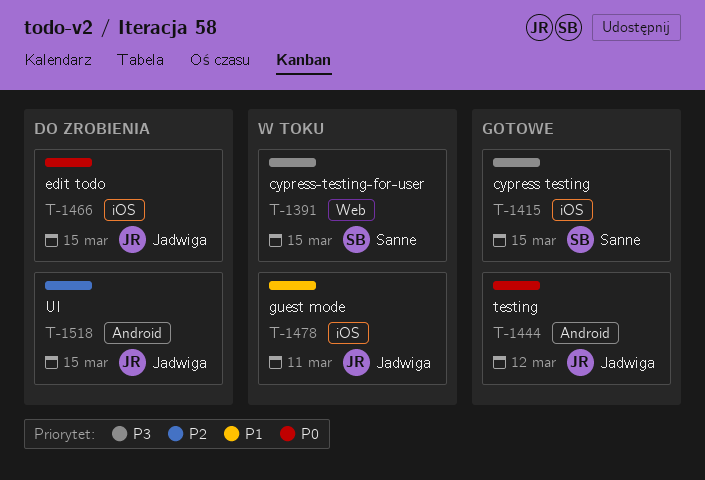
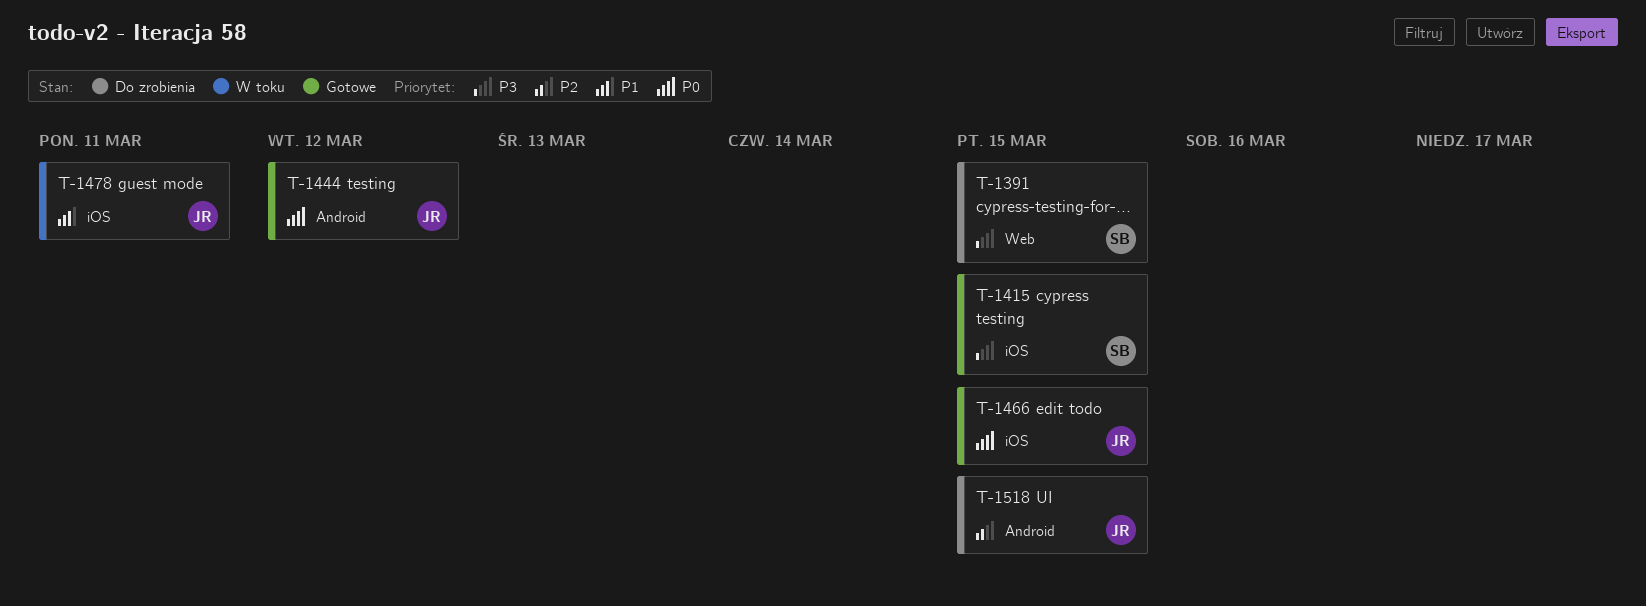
T-1391, status: W toku -> Do zrobienia
T-1466, status: Do zrobienia -> Gotowe

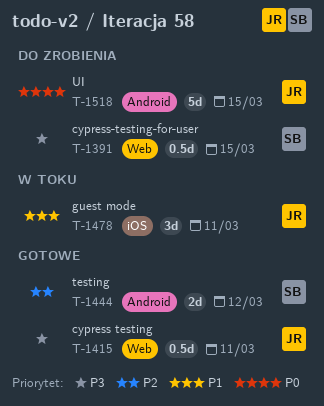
T-1415, owner: SB -> JR
T-1415, label: iOS -> Web
T-1415, due: Mar 15 -> Mar 11
T-1444, owner: JR -> SB
T-1444, priority: P0 -> P2
T-1466: present -> none
T-1518, priority: P2 -> P0

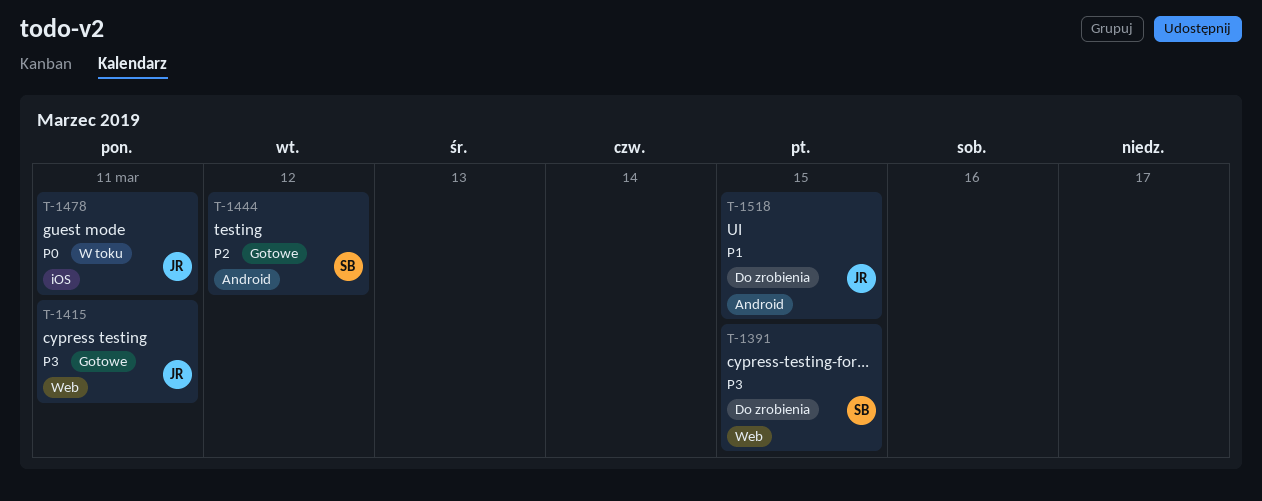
T-1478, priority: P1 -> P0
T-1518, priority: P0 -> P1

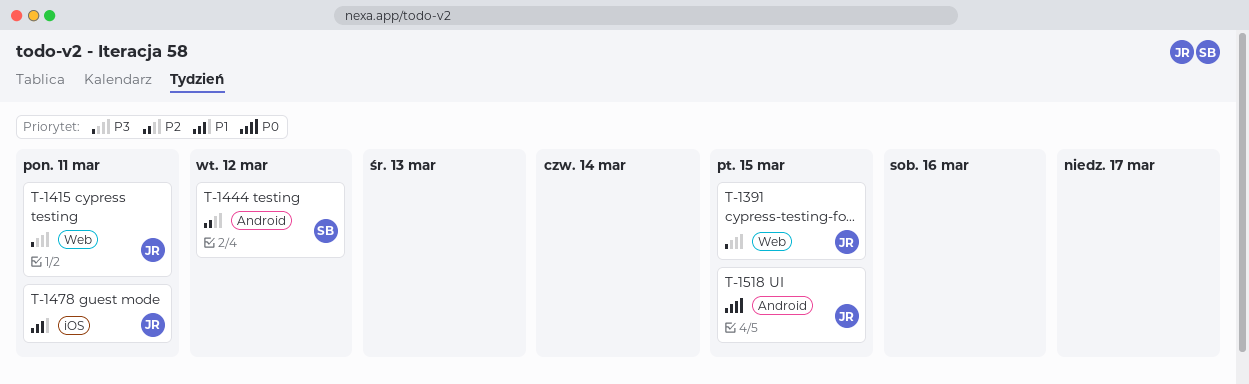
T-1391, owner: SB -> JR
T-1478, priority: P0 -> P1
T-1518, priority: P1 -> P0

